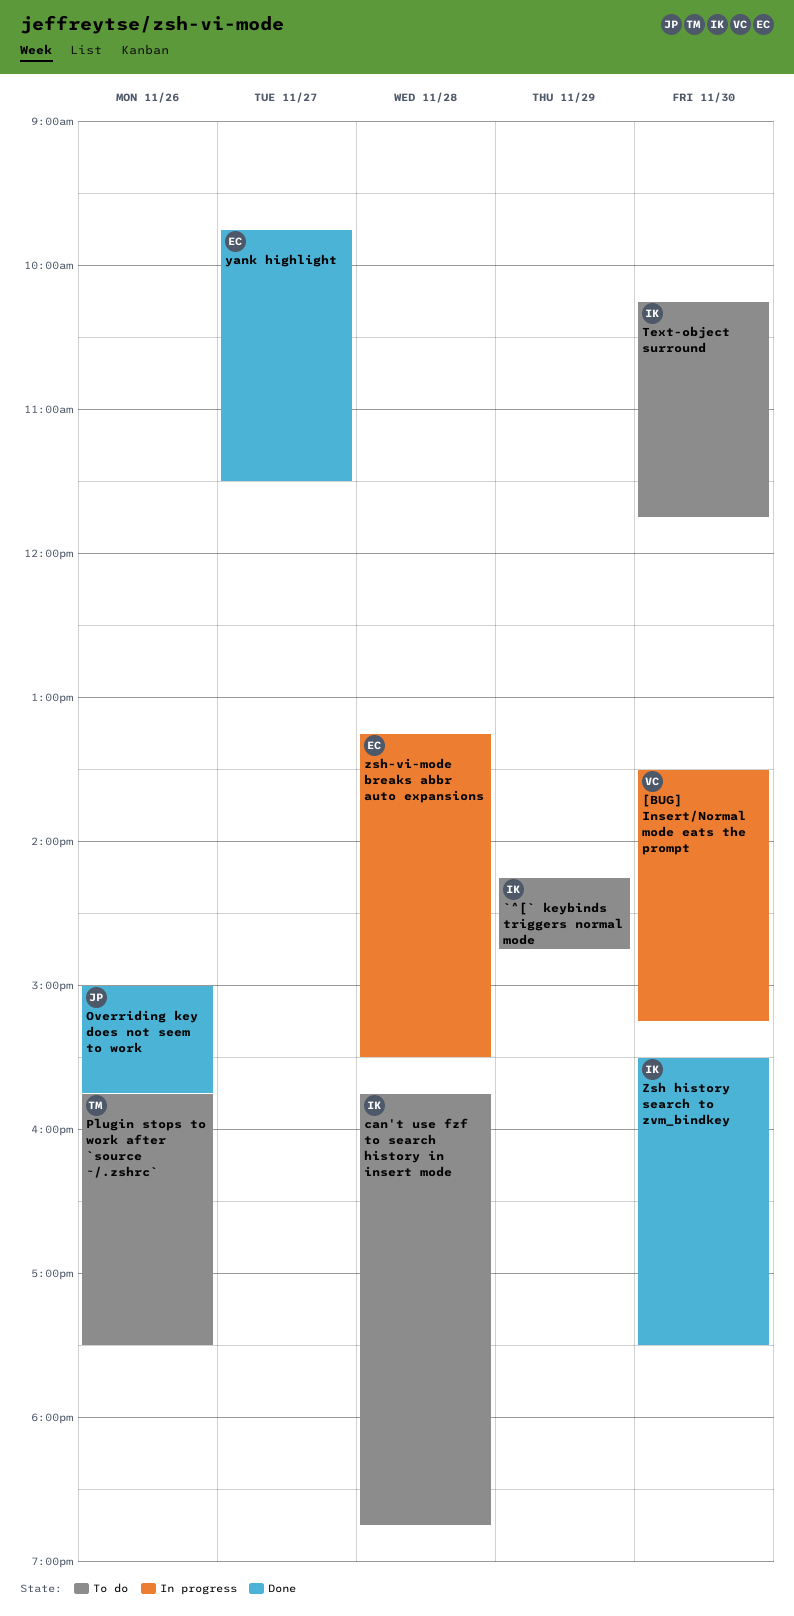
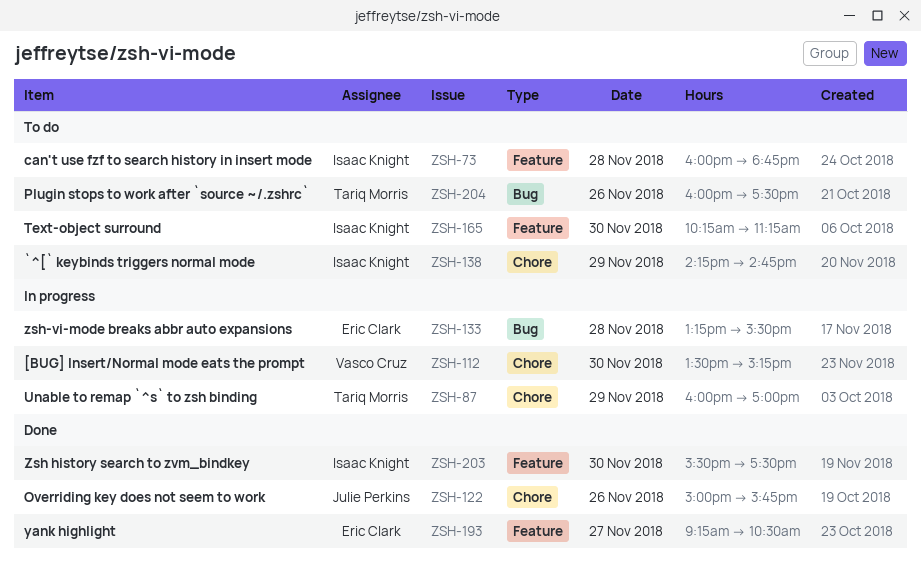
can't use fzf to search history in insert mode, begins: 15:45 -> 16:00
Plugin stops to work after `source ~/.zshrc`, begins: 15:45 -> 16:00
Text-object surround, ends: 11:45 -> 11:15
Unable to remap `^s` to zsh binding: none -> present
yank highlight, begins: 09:45 -> 09:15
yank highlight, ends: 11:30 -> 10:30

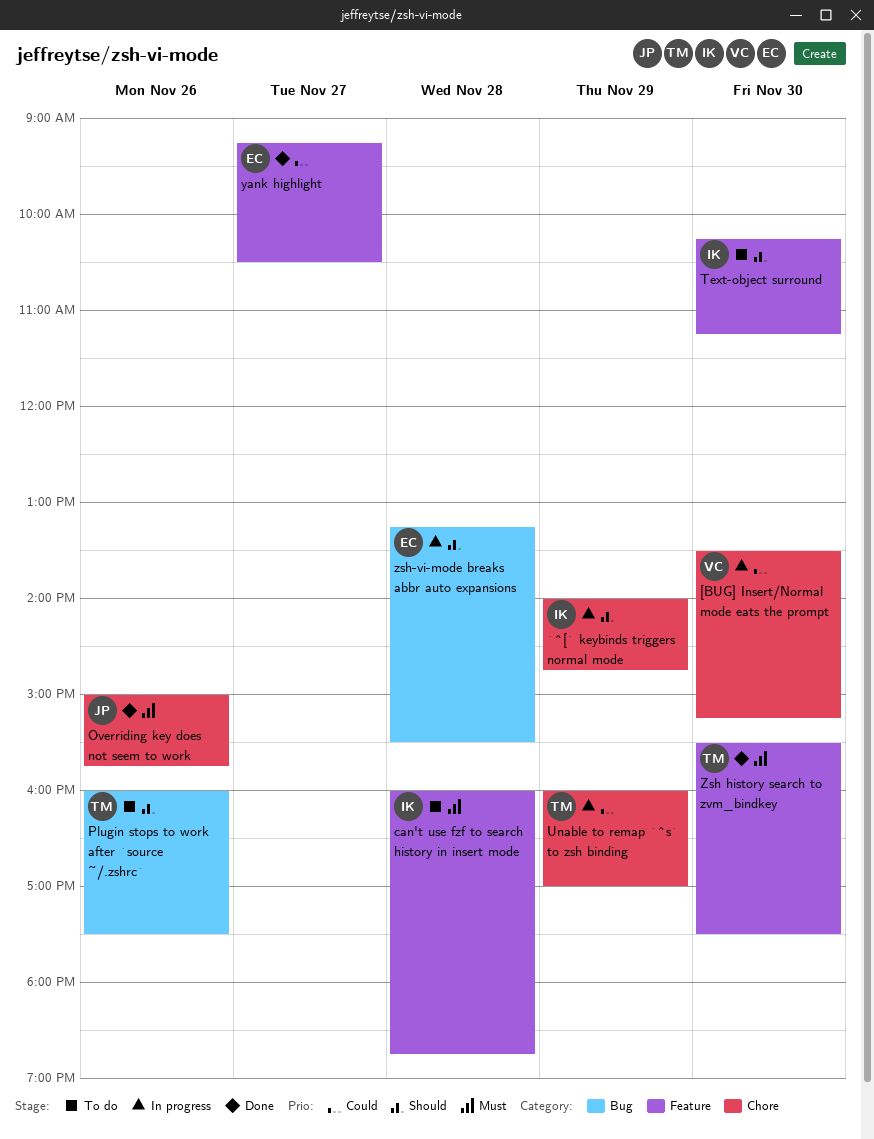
`^[` keybinds triggers normal mode, status: To do -> In progress
`^[` keybinds triggers normal mode, begins: 14:15 -> 14:00
Zsh history search to zvm_bindkey, owner: Isaac Knight -> Tariq Morris

